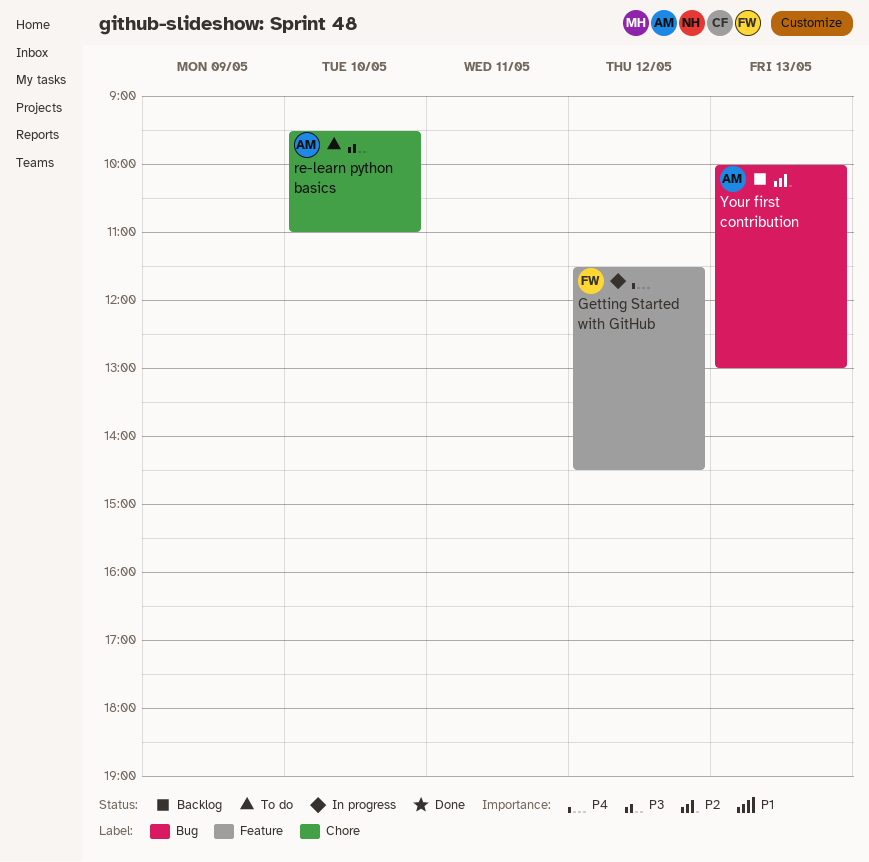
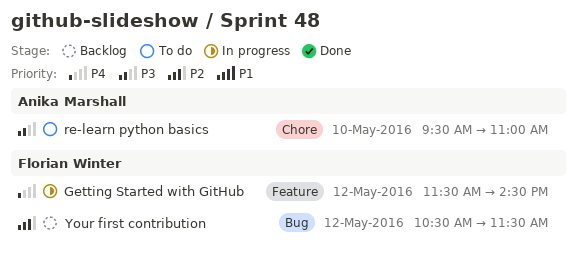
Your first contribution, owner: Anika Marshall -> Florian Winter
Your first contribution, day: May 13 -> May 12
Your first contribution, begins: 10:00 -> 10:30
Your first contribution, ends: 13:00 -> 11:30

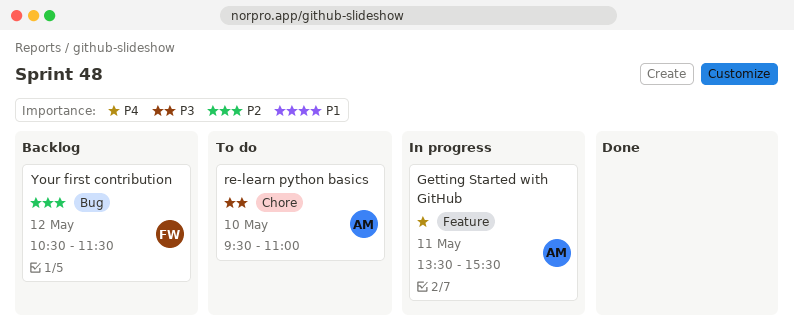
Getting Started with GitHub, owner: Florian Winter -> Anika Marshall
Getting Started with GitHub, day: May 12 -> May 11
Getting Started with GitHub, begins: 11:30 -> 13:30
Getting Started with GitHub, ends: 14:30 -> 15:30

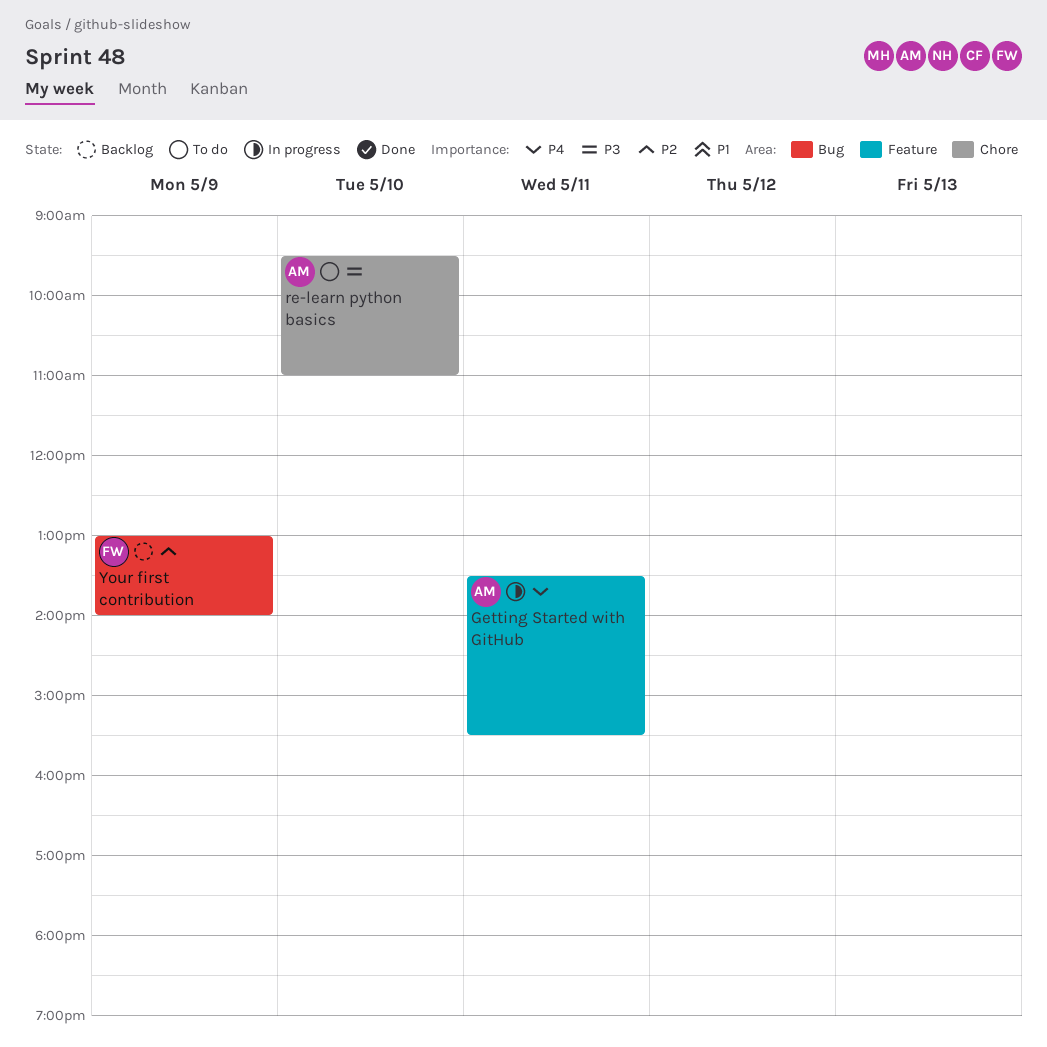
Your first contribution, day: May 12 -> May 9
Your first contribution, begins: 10:30 -> 13:00
Your first contribution, ends: 11:30 -> 14:00

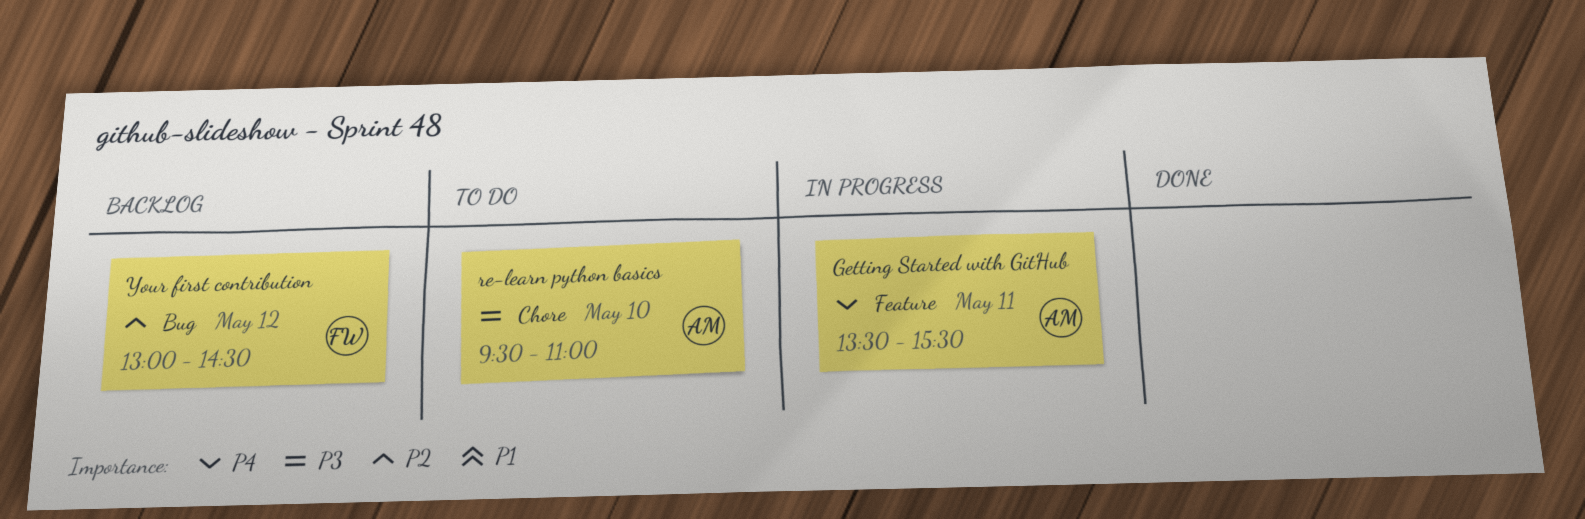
Your first contribution, day: May 9 -> May 12
Your first contribution, ends: 14:00 -> 14:30

